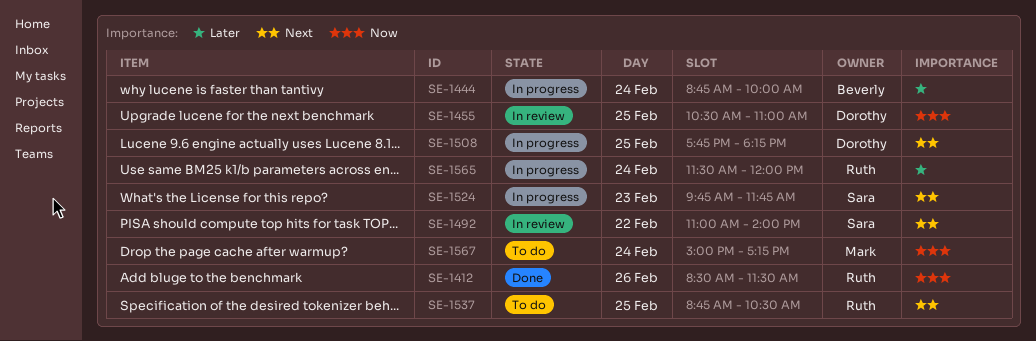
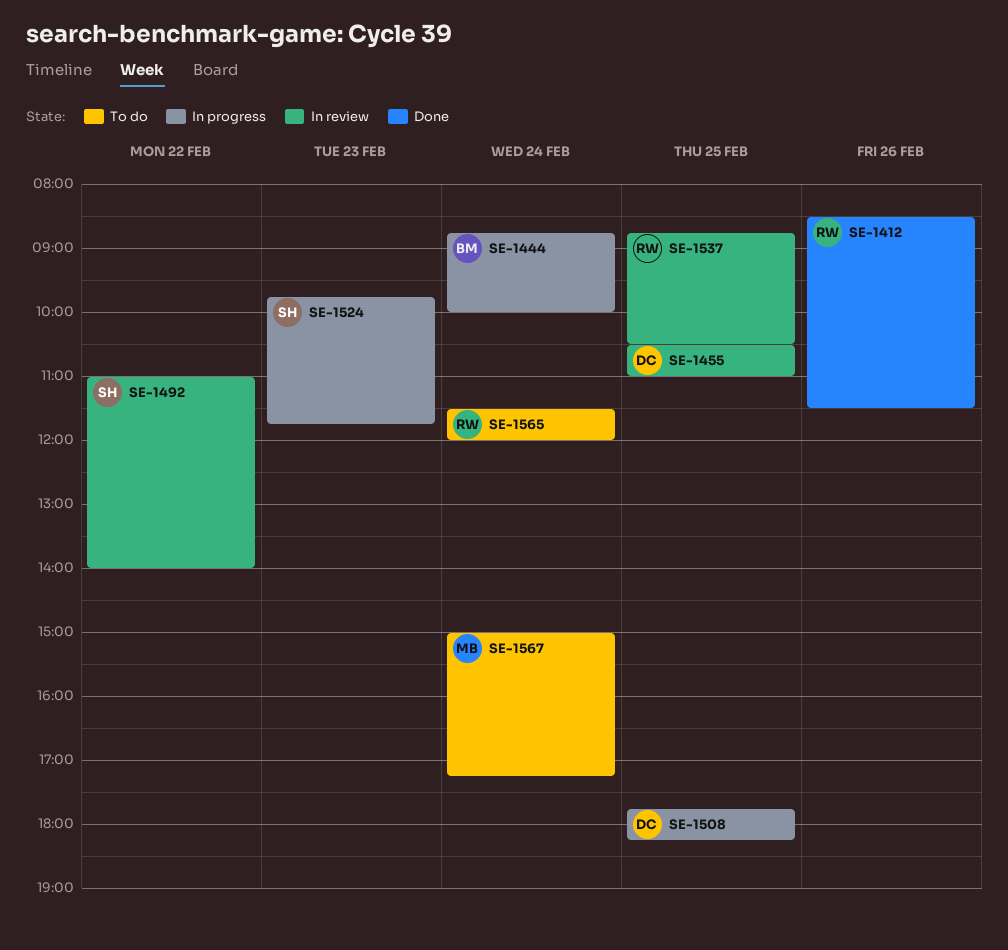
SE-1537, status: To do -> In review
SE-1565, status: In progress -> To do

